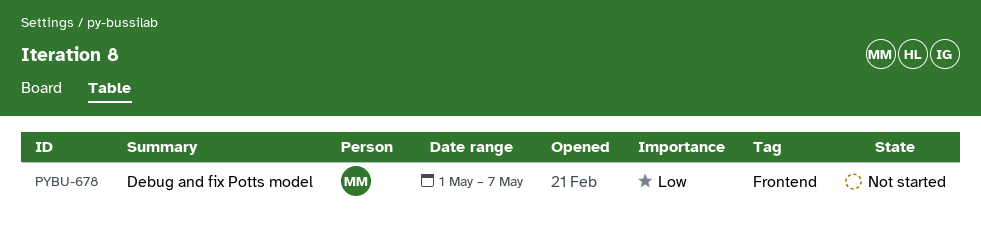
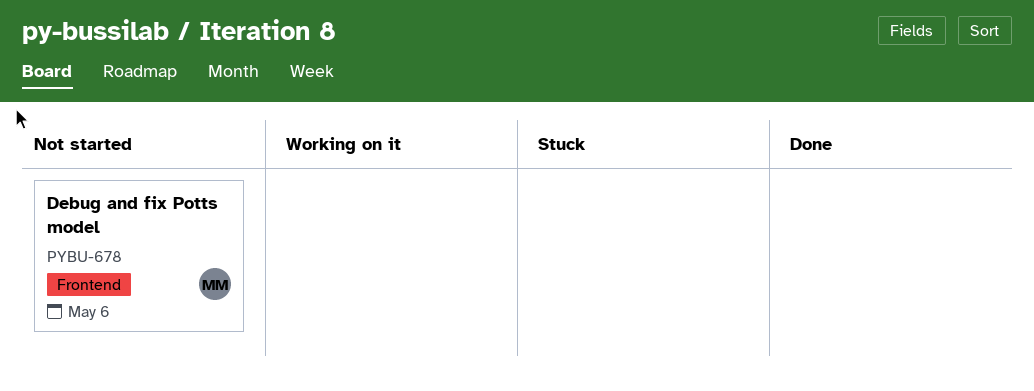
PYBU-678, due: May 7 -> May 6

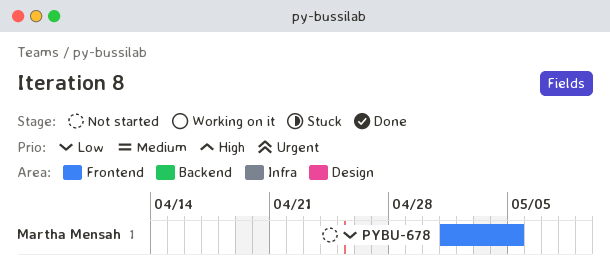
PYBU-678, due: May 6 -> May 5

